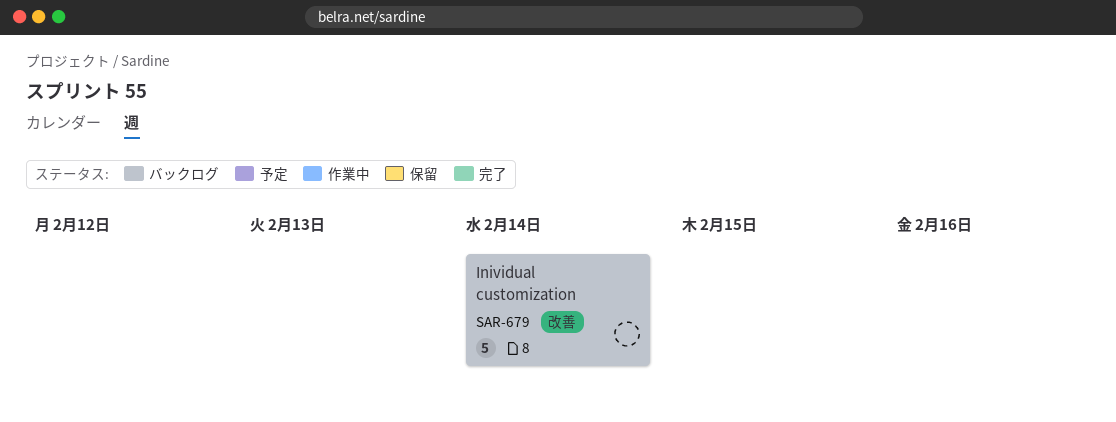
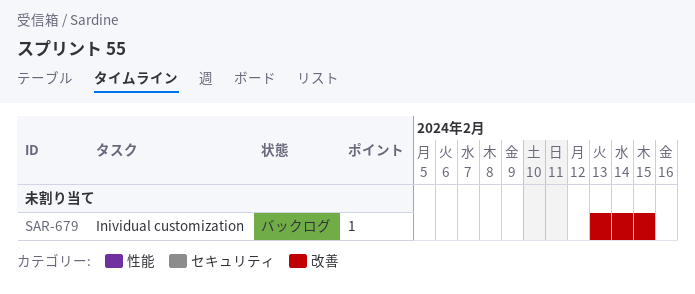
SAR-679, estimate: 5 -> 1
SAR-679, due: Feb 14 -> Feb 15

